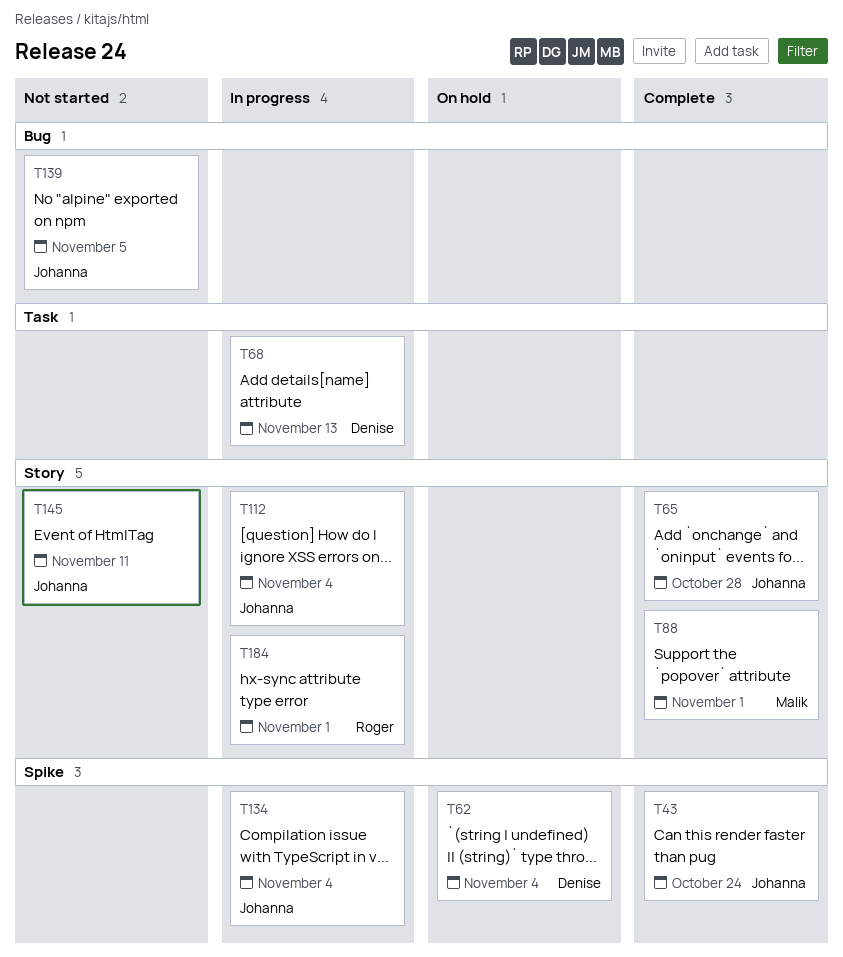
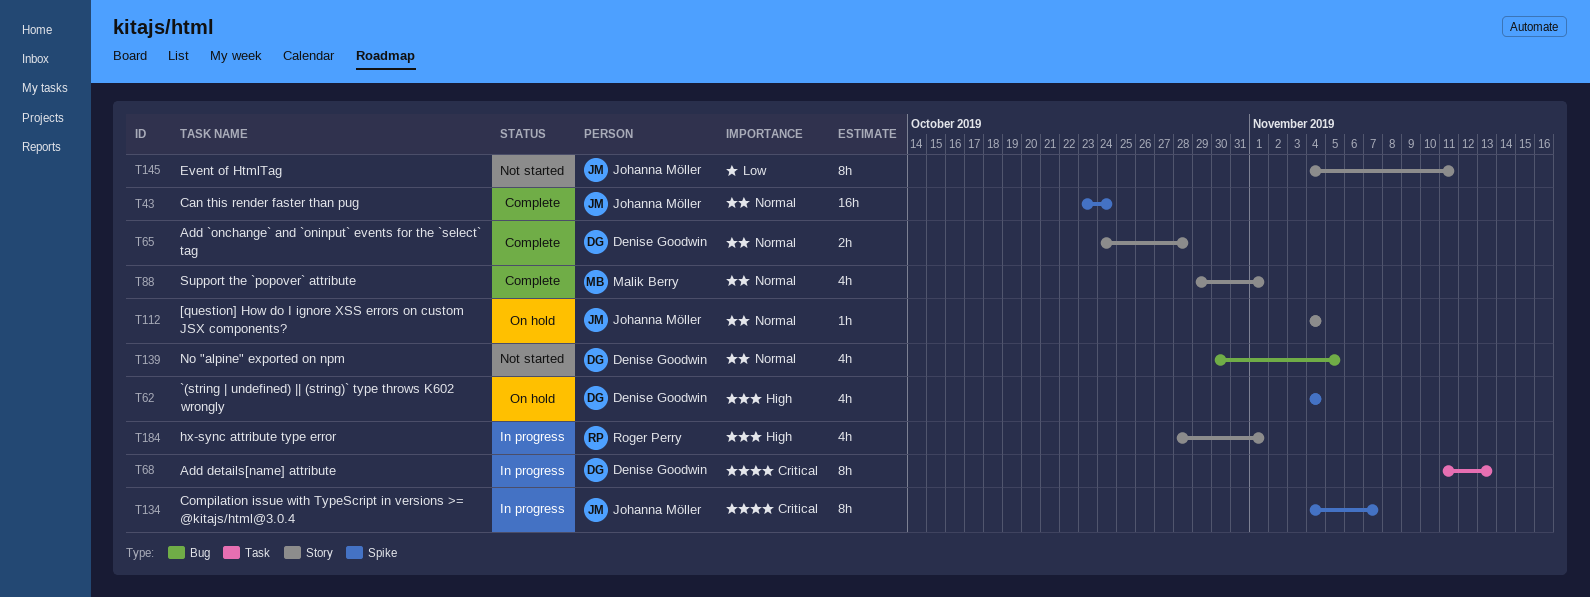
T65, owner: Johanna Möller -> Denise Goodwin
T112, status: In progress -> On hold
T134, due: Nov 4 -> Nov 7
T139, owner: Johanna Möller -> Denise Goodwin

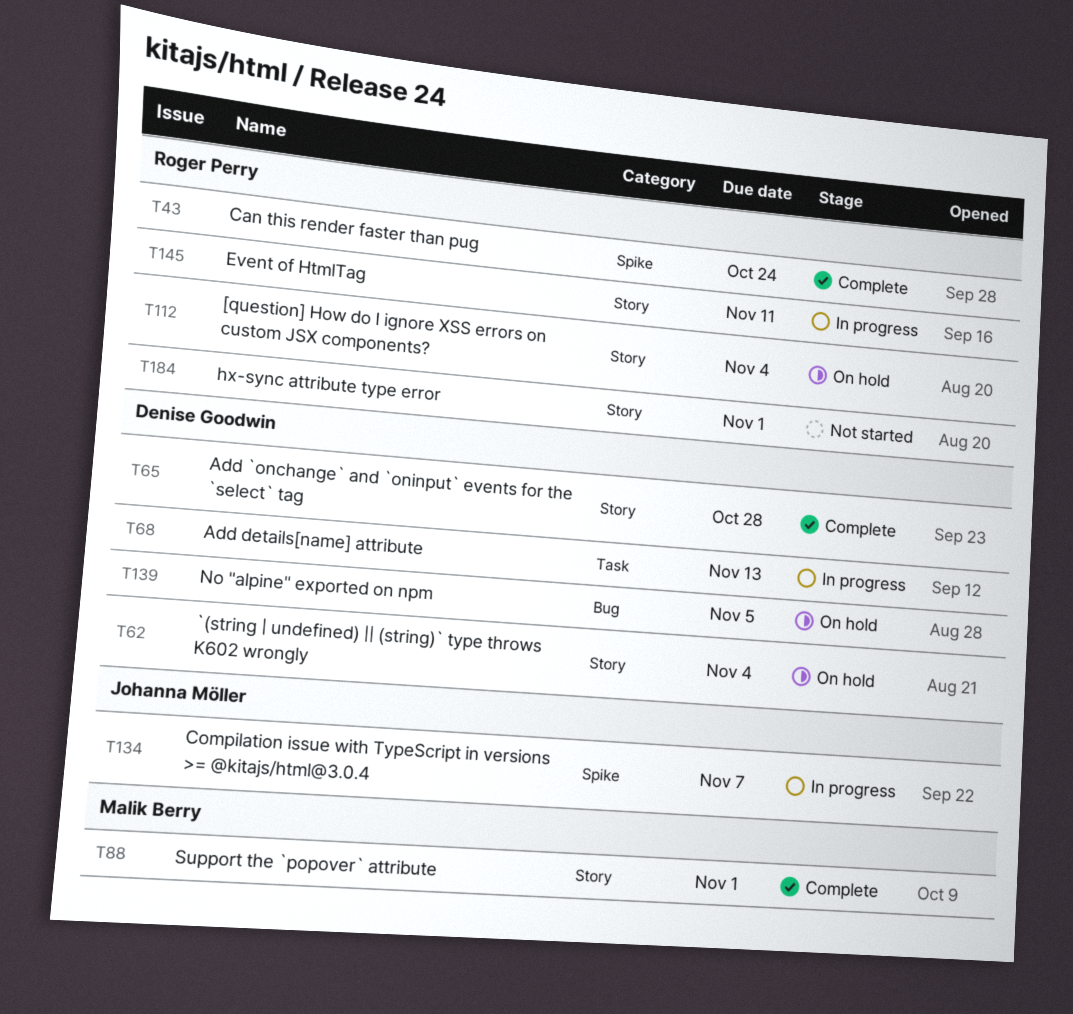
T43, owner: Johanna Möller -> Roger Perry
T62, label: Spike -> Story
T112, owner: Johanna Möller -> Roger Perry
T139, status: Not started -> On hold
T145, status: Not started -> In progress
T145, owner: Johanna Möller -> Roger Perry
T184, status: In progress -> Not started

